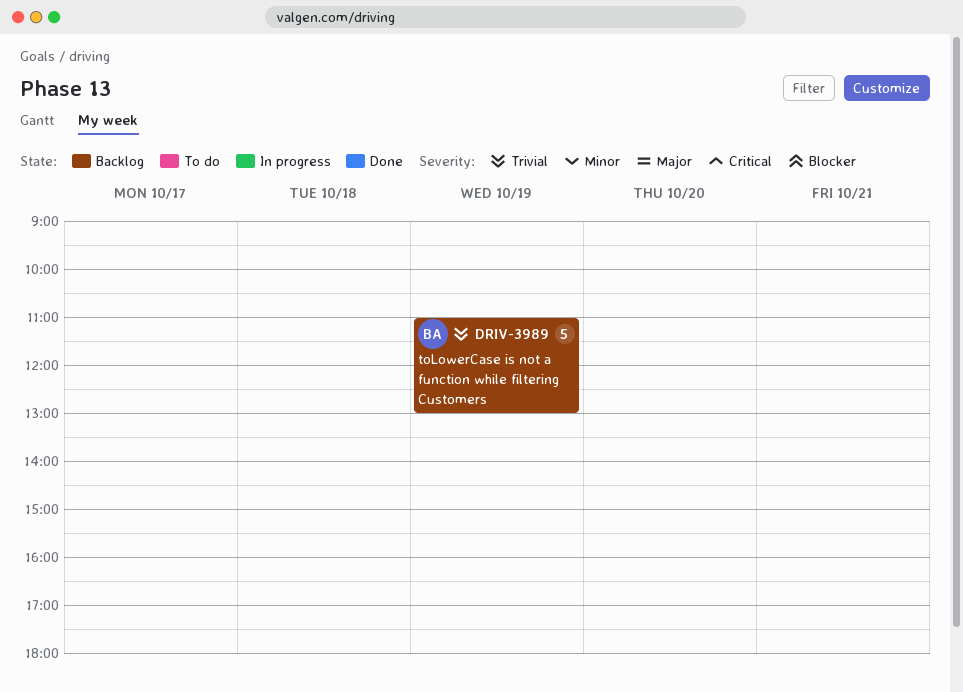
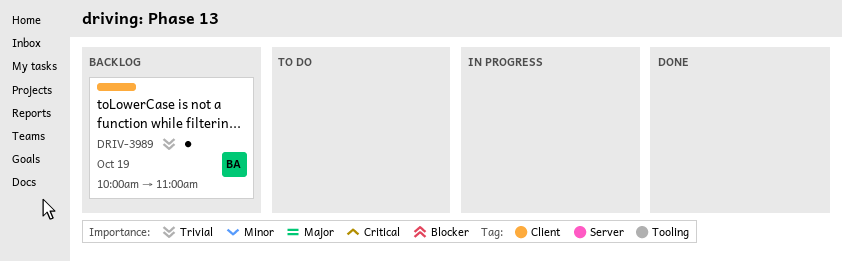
DRIV-3989, estimate: 5 -> 1
DRIV-3989, begins: 11:00 -> 10:00
DRIV-3989, ends: 13:00 -> 11:00

